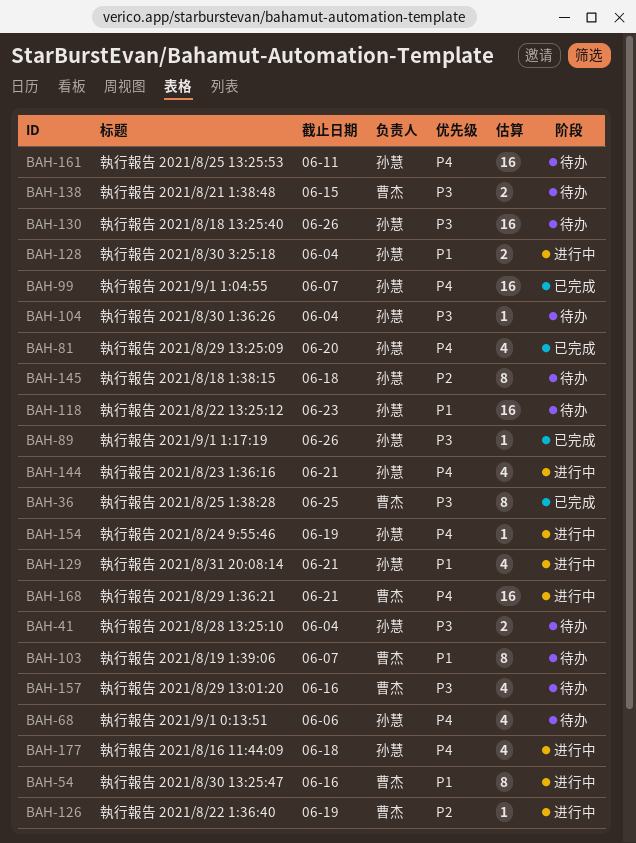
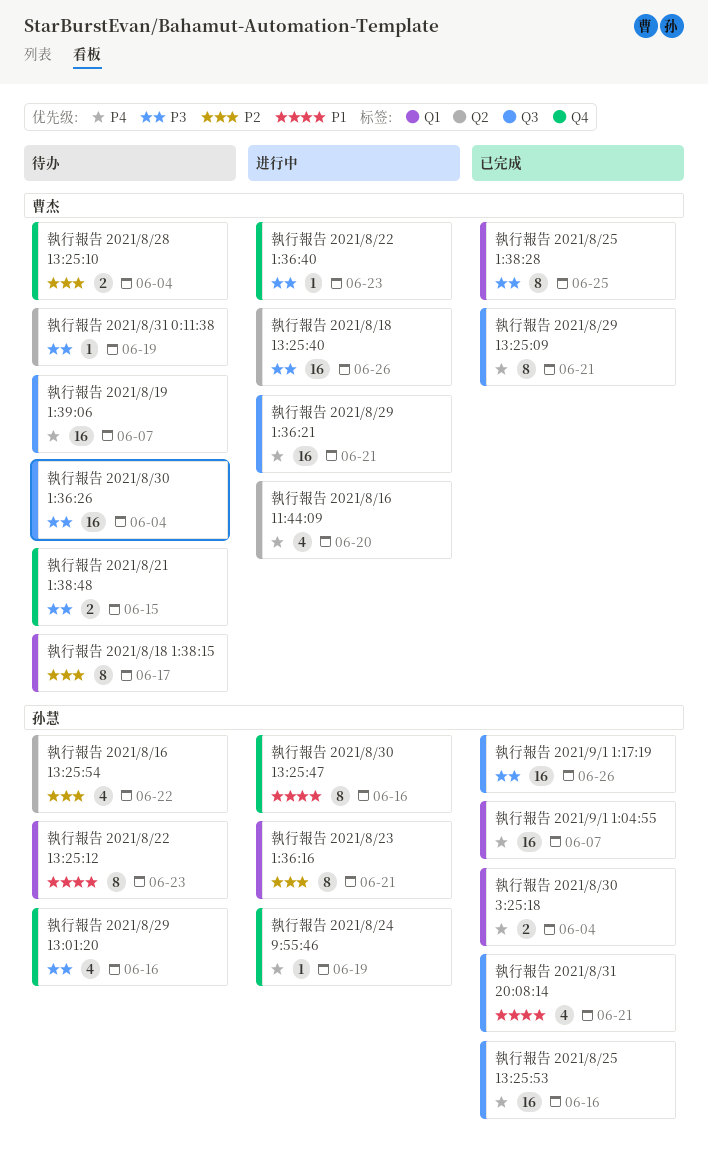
執行報告 2021/8/16 11:44:09, owner: 孙慧 -> 曹杰
執行報告 2021/8/16 11:44:09, due: Jun 18 -> Jun 20
執行報告 2021/8/16 13:25:54: none -> present
執行報告 2021/8/18 13:25:40, status: 待办 -> 进行中
執行報告 2021/8/18 13:25:40, owner: 孙慧 -> 曹杰
執行報告 2021/8/18 1:38:15, owner: 孙慧 -> 曹杰
執行報告 2021/8/18 1:38:15, due: Jun 18 -> Jun 17
執行報告 2021/8/19 1:39:06, priority: P1 -> P4
執行報告 2021/8/19 1:39:06, estimate: 8 -> 16
執行報告 2021/8/22 13:25:12, estimate: 16 -> 8
執行報告 2021/8/22 1:36:40, priority: P2 -> P3
執行報告 2021/8/22 1:36:40, due: Jun 19 -> Jun 23
執行報告 2021/8/23 1:36:16, priority: P4 -> P2
執行報告 2021/8/23 1:36:16, estimate: 4 -> 8
執行報告 2021/8/25 13:25:53, status: 待办 -> 已完成
執行報告 2021/8/25 13:25:53, due: Jun 11 -> Jun 16
執行報告 2021/8/28 13:25:10, owner: 孙慧 -> 曹杰
執行報告 2021/8/28 13:25:10, priority: P3 -> P2
執行報告 2021/8/29 13:01:20, owner: 曹杰 -> 孙慧
執行報告 2021/8/29 13:25:09, owner: 孙慧 -> 曹杰
執行報告 2021/8/29 13:25:09, estimate: 4 -> 8
執行報告 2021/8/29 13:25:09, due: Jun 20 -> Jun 21
執行報告 2021/8/30 13:25:47, owner: 曹杰 -> 孙慧
執行報告 2021/8/30 1:36:26, owner: 孙慧 -> 曹杰
執行報告 2021/8/30 1:36:26, estimate: 1 -> 16
執行報告 2021/8/30 3:25:18, status: 进行中 -> 已完成
執行報告 2021/8/30 3:25:18, priority: P1 -> P4
執行報告 2021/8/31 0:11:38: none -> present
執行報告 2021/8/31 20:08:14, status: 进行中 -> 已完成
執行報告 2021/9/1 0:13:51: present -> none
執行報告 2021/9/1 1:17:19, estimate: 1 -> 16

